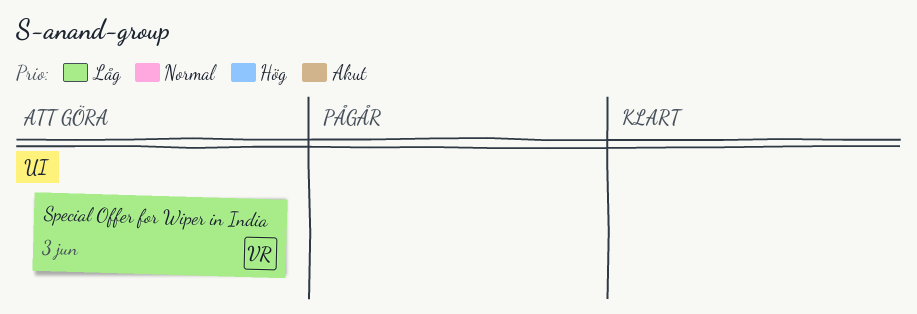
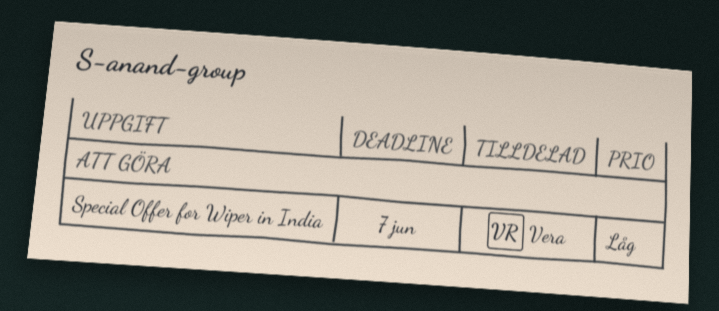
Special Offer for Wiper in India, due: Jun 3 -> Jun 7

